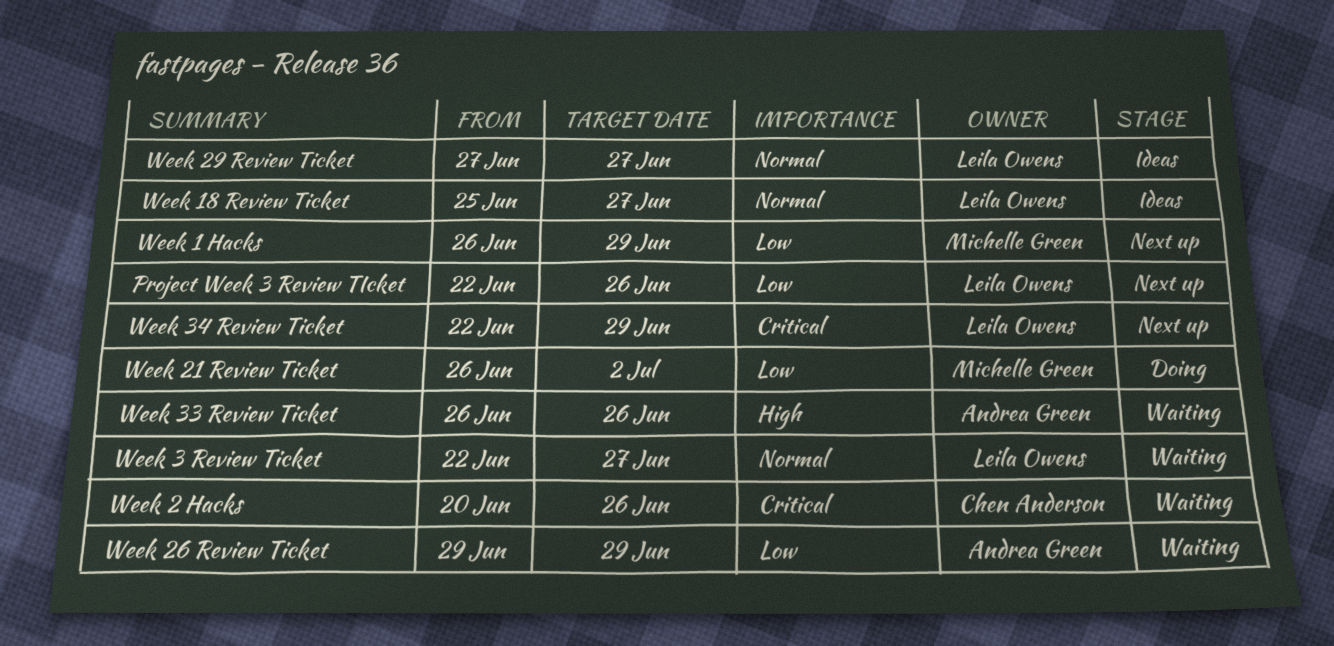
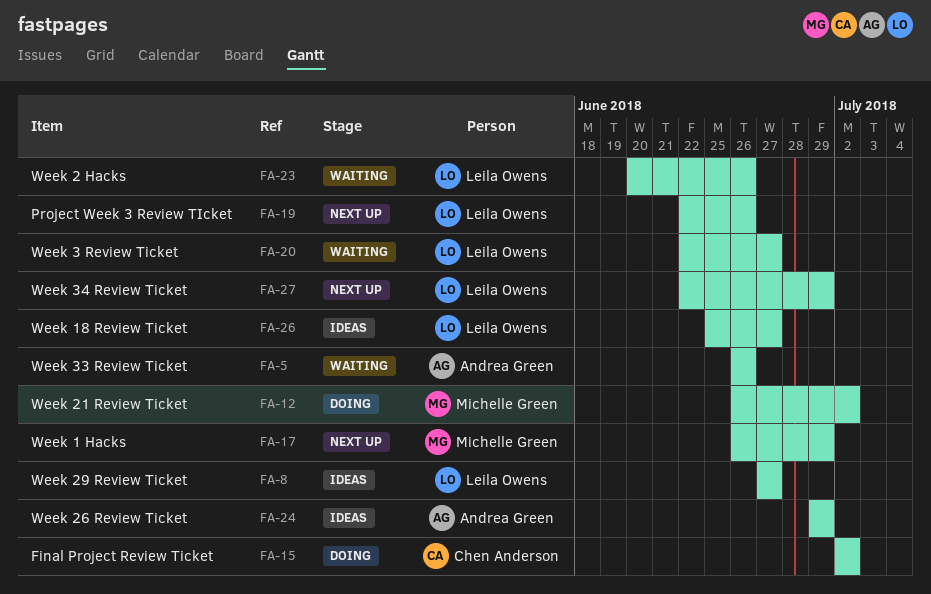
Final Project Review Ticket: none -> present
Week 2 Hacks, owner: Chen Anderson -> Leila Owens
Week 26 Review Ticket, status: Waiting -> Ideas

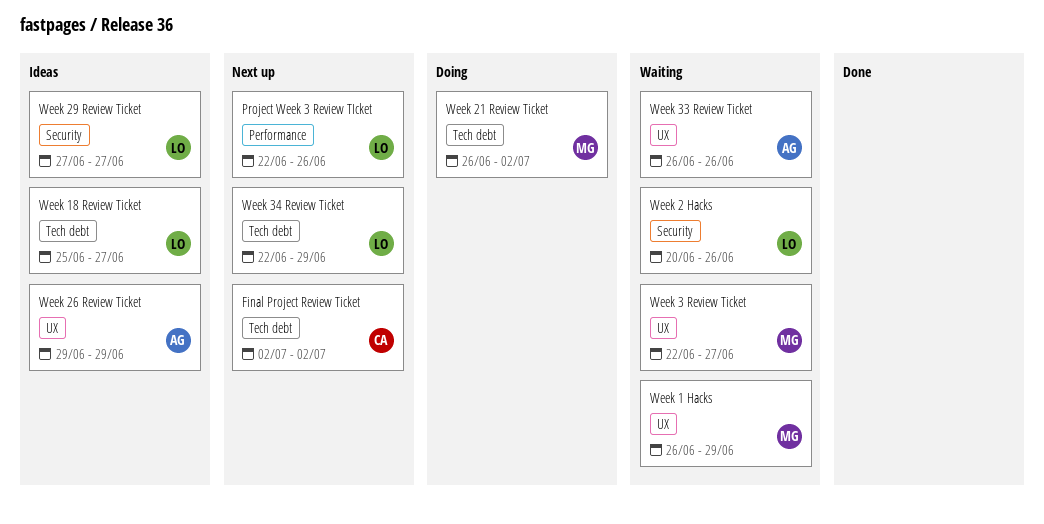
Final Project Review Ticket, status: Doing -> Next up
Week 1 Hacks, status: Next up -> Waiting
Week 3 Review Ticket, owner: Leila Owens -> Michelle Green

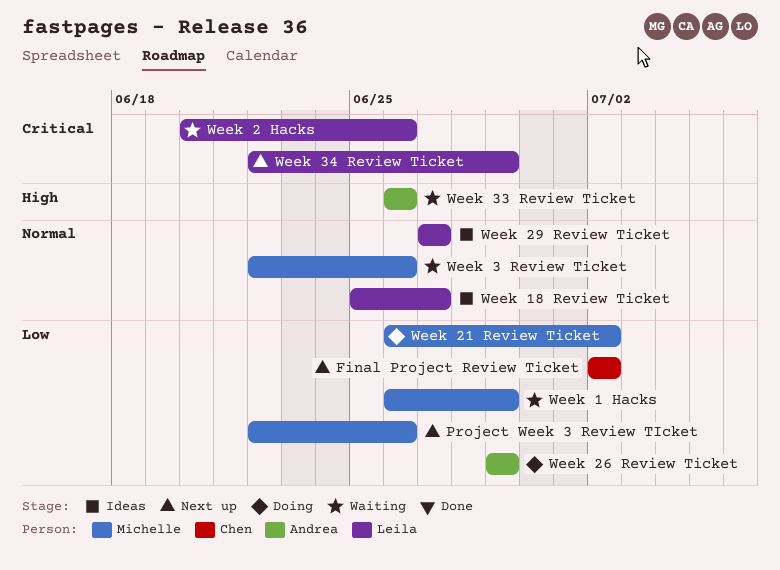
Project Week 3 Review TIcket, owner: Leila -> Michelle
Week 26 Review Ticket, status: Ideas -> Doing
Week 3 Review Ticket, due: Jun 27 -> Jun 26

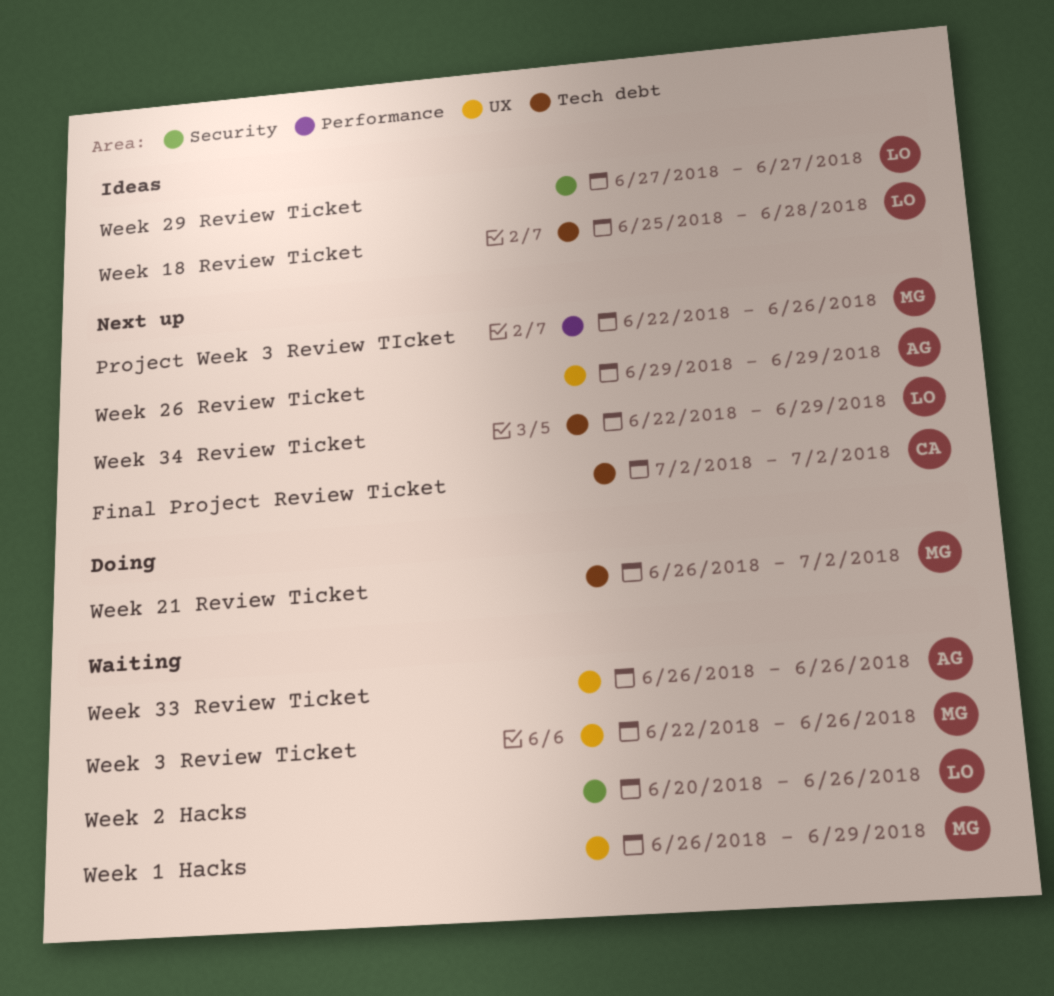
Week 18 Review Ticket, due: Jun 27 -> Jun 28
Week 26 Review Ticket, status: Doing -> Next up

